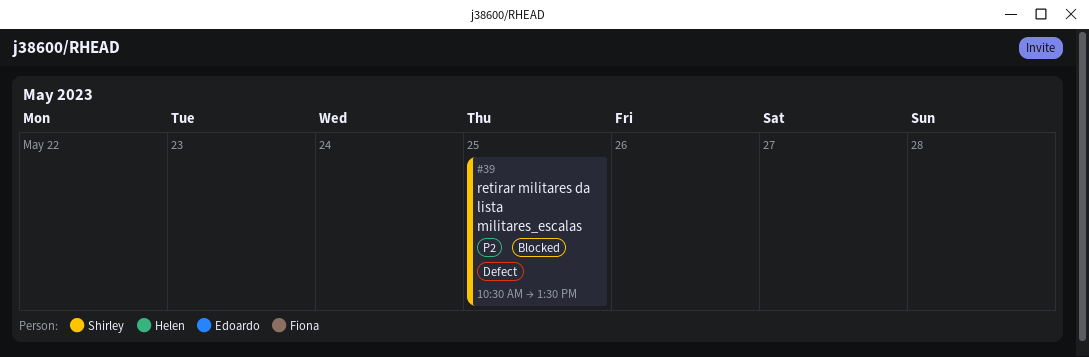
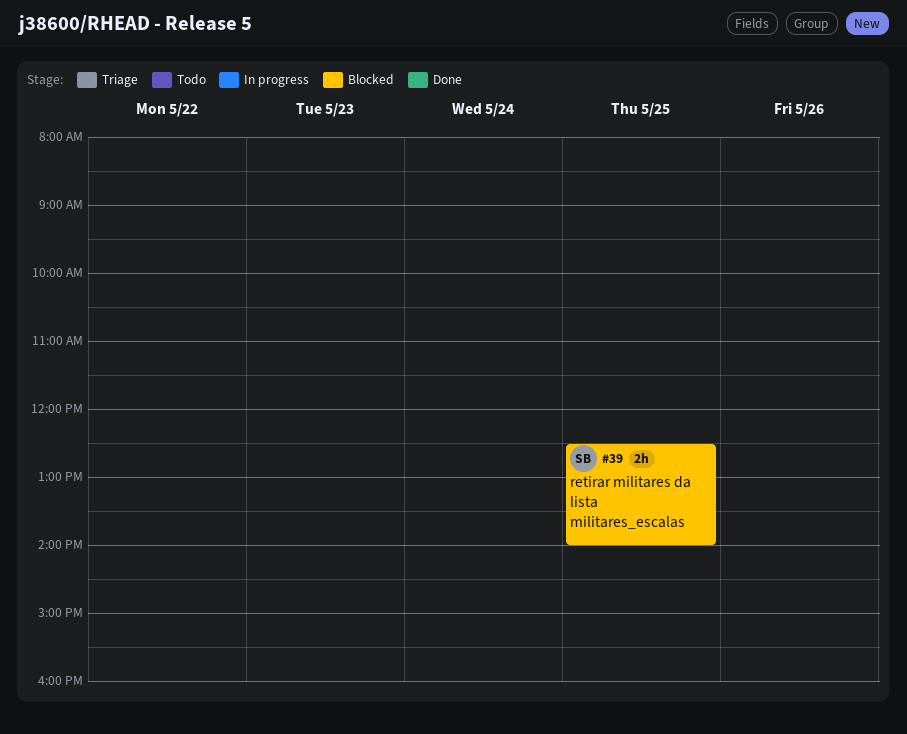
#39, begins: 10:30 -> 12:30
#39, ends: 13:30 -> 14:00

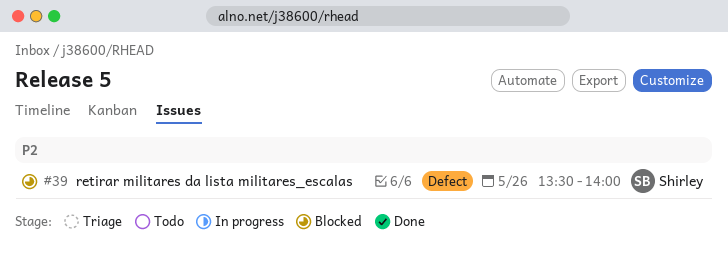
#39, day: May 25 -> May 26
#39, begins: 12:30 -> 13:30

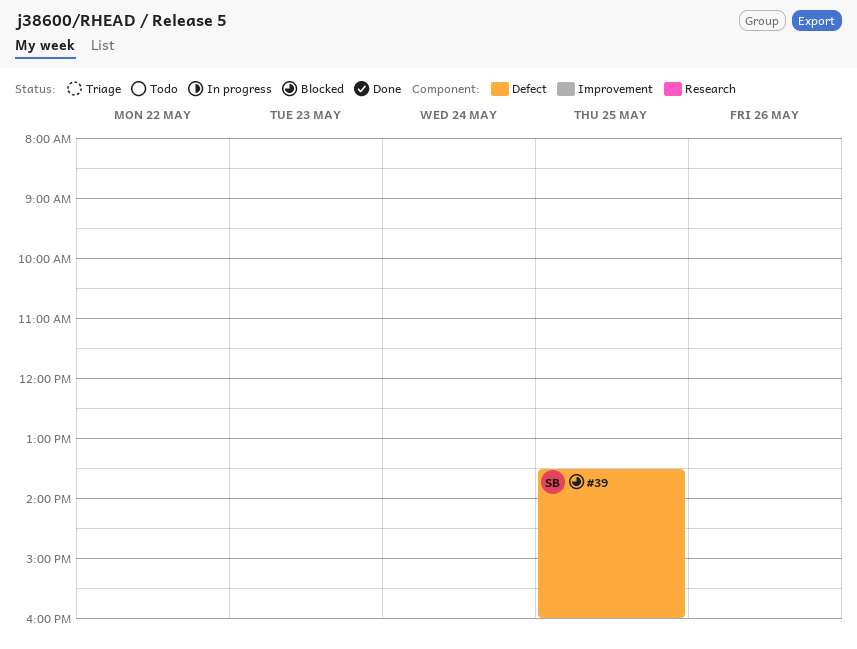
#39, day: May 26 -> May 25
#39, ends: 14:00 -> 16:00

